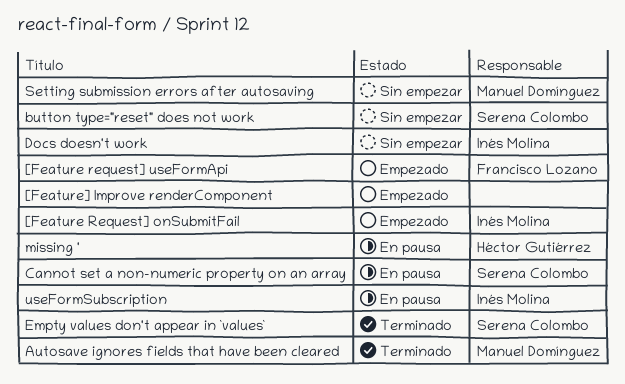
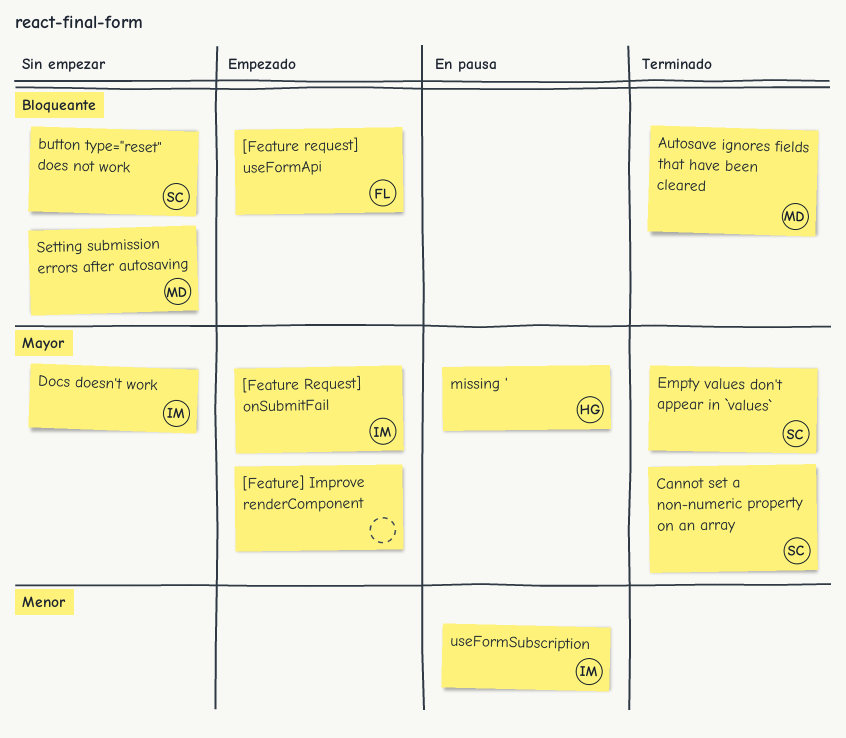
Cannot set a non-numeric property on an array, status: En pausa -> Terminado

